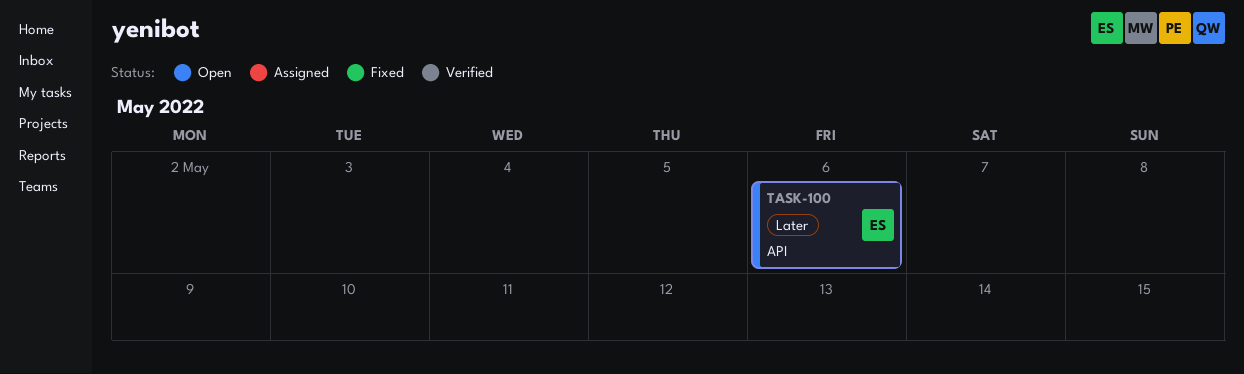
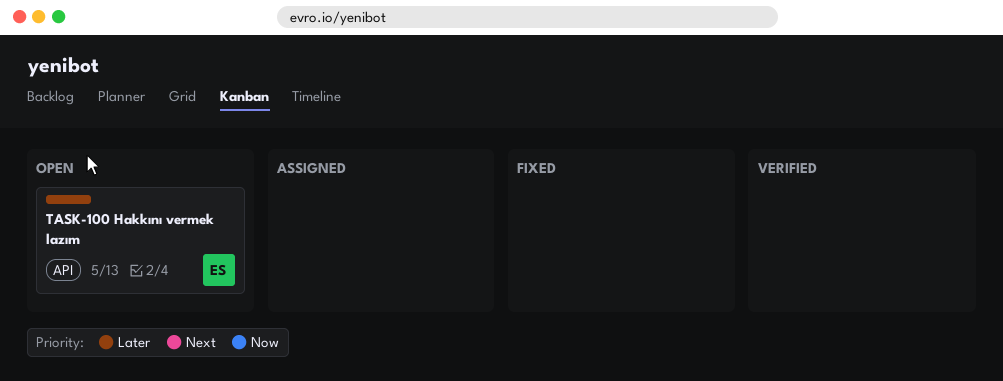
TASK-100, due: May 6 -> May 13

